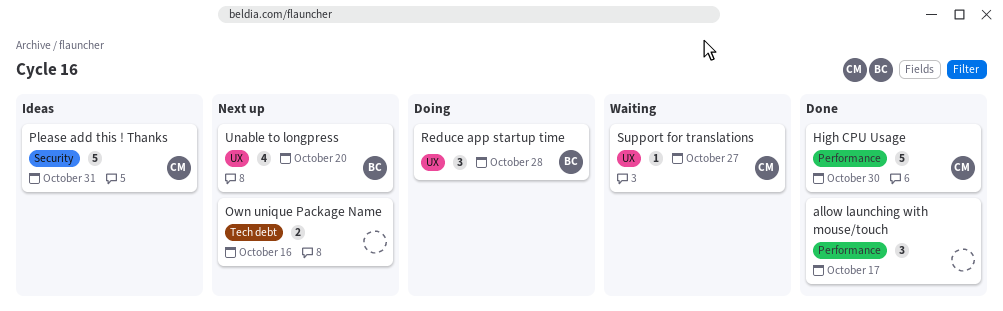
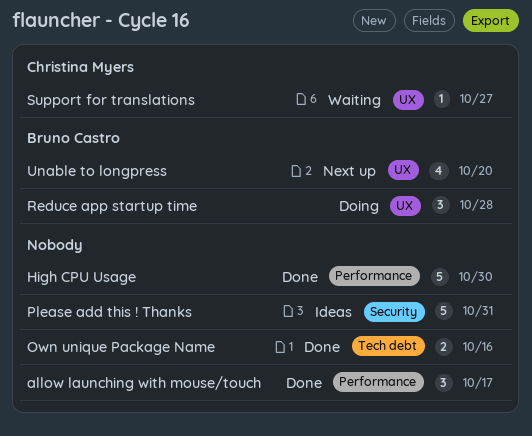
High CPU Usage, owner: Christina Myers -> none
Own unique Package Name, status: Next up -> Done
Please add this ! Thanks, owner: Christina Myers -> none

